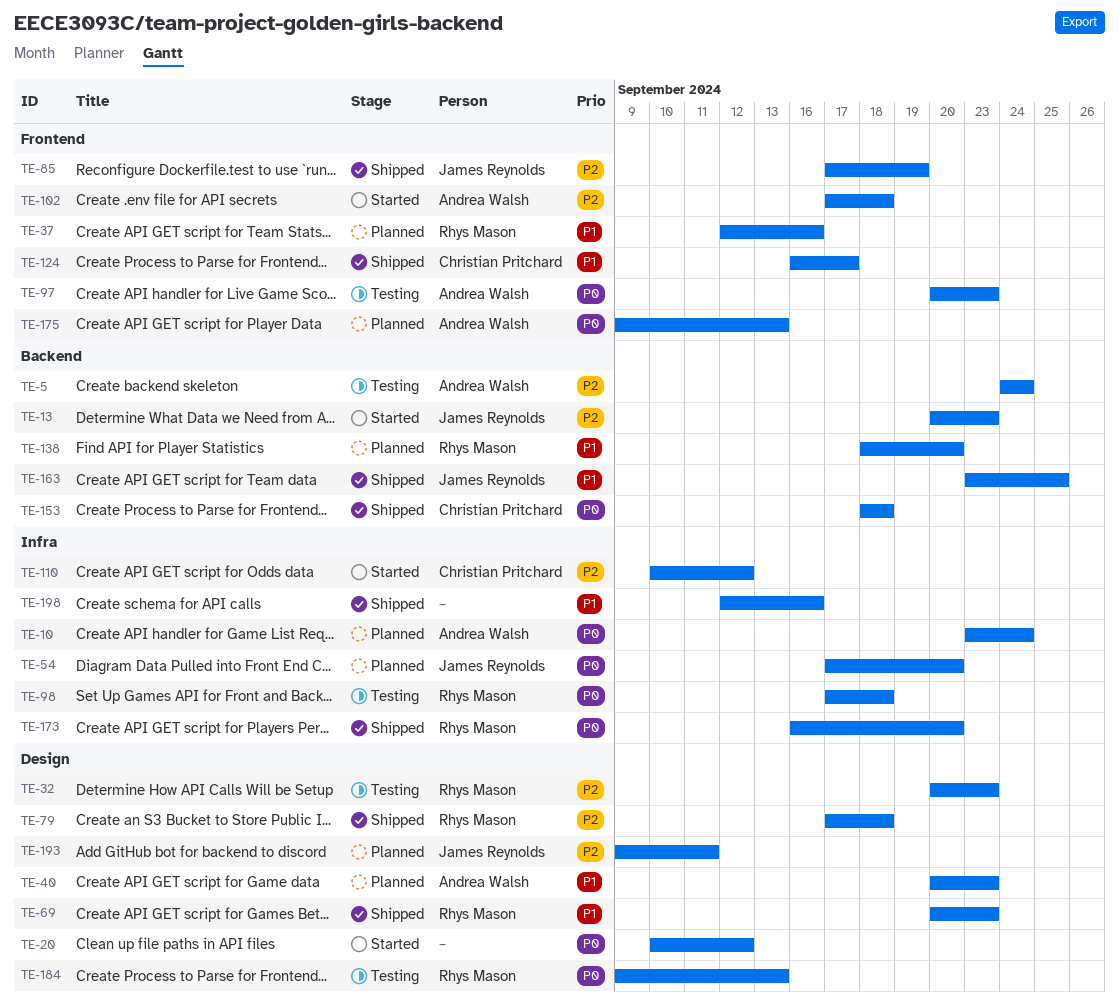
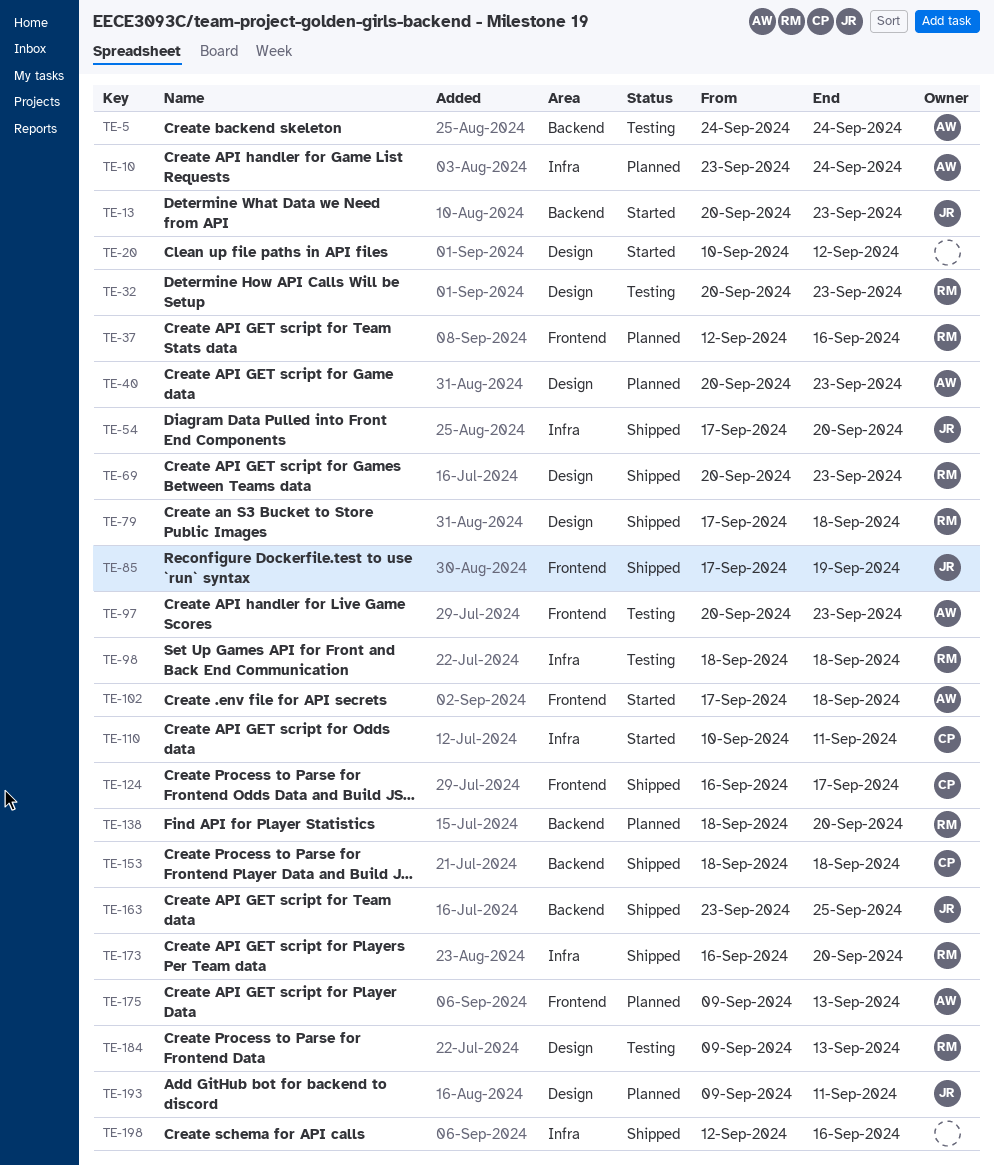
TE-54, status: Planned -> Shipped
TE-98, start: Sep 17 -> Sep 18
TE-110, due: Sep 12 -> Sep 11

